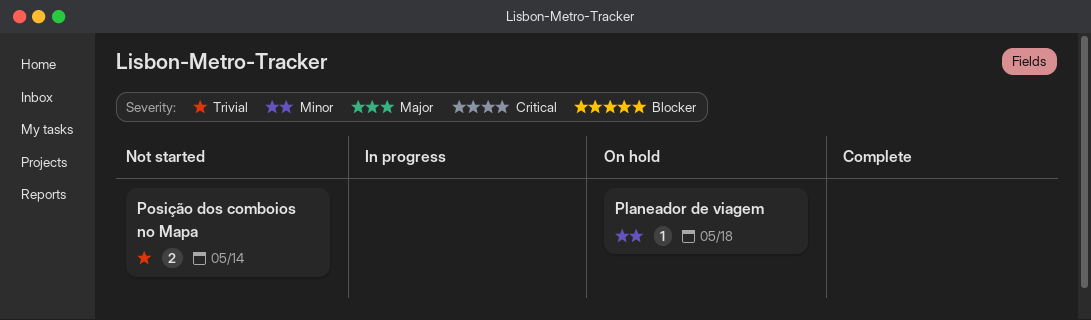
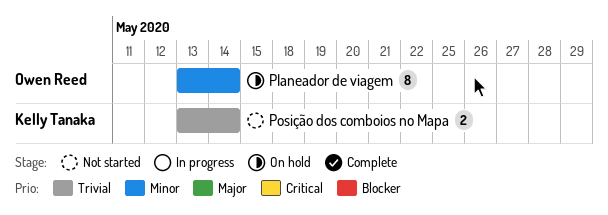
Planeador de viagem, estimate: 1 -> 8
Planeador de viagem, due: May 18 -> May 14

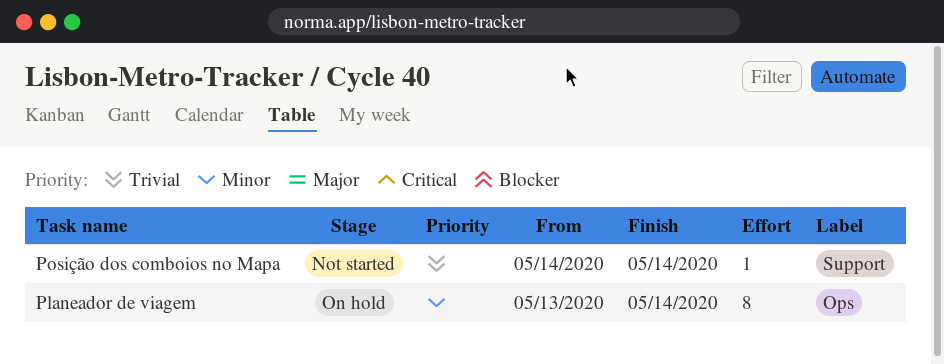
Posição dos comboios no Mapa, estimate: 2 -> 1
Posição dos comboios no Mapa, start: May 13 -> May 14

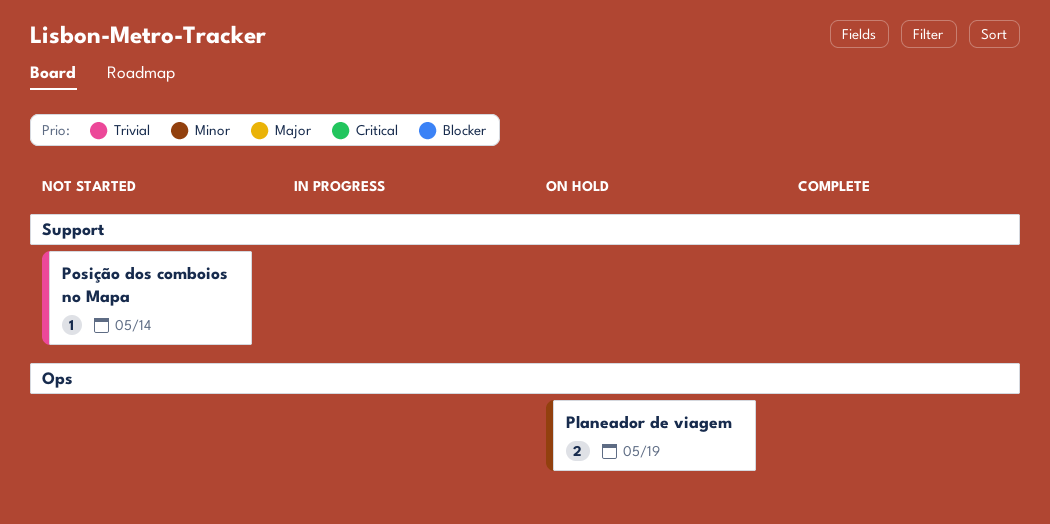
Planeador de viagem, estimate: 8 -> 2
Planeador de viagem, due: May 14 -> May 19

